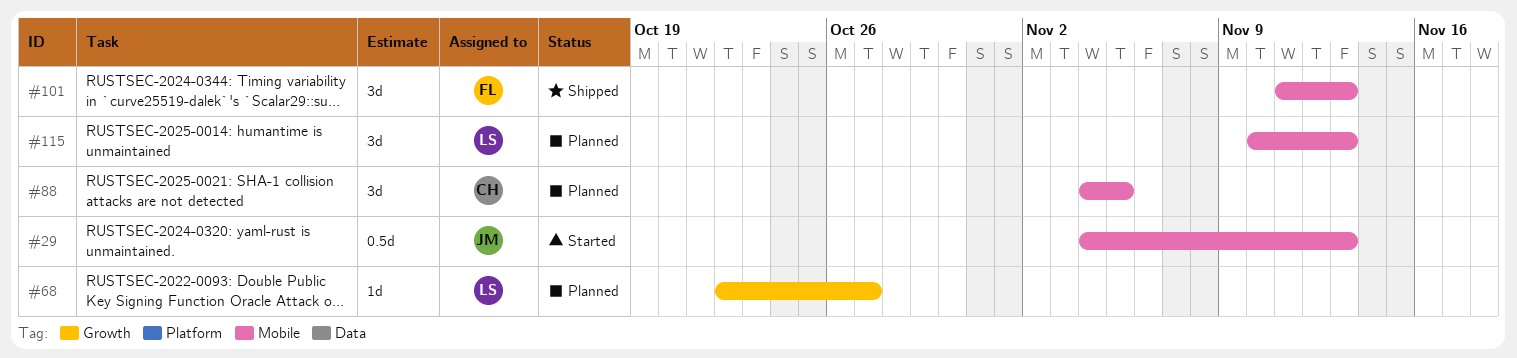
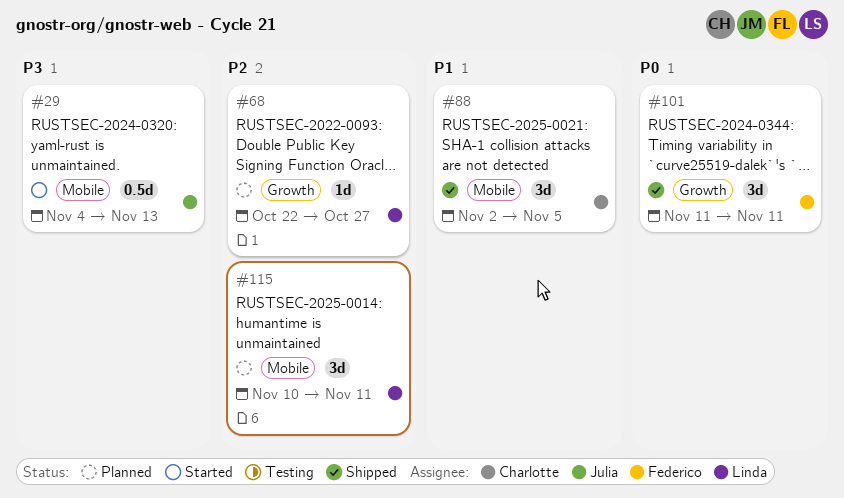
#88, status: Planned -> Shipped
#88, start: Nov 4 -> Nov 2
#101, label: Mobile -> Growth
#101, due: Nov 13 -> Nov 11
#115, due: Nov 13 -> Nov 11

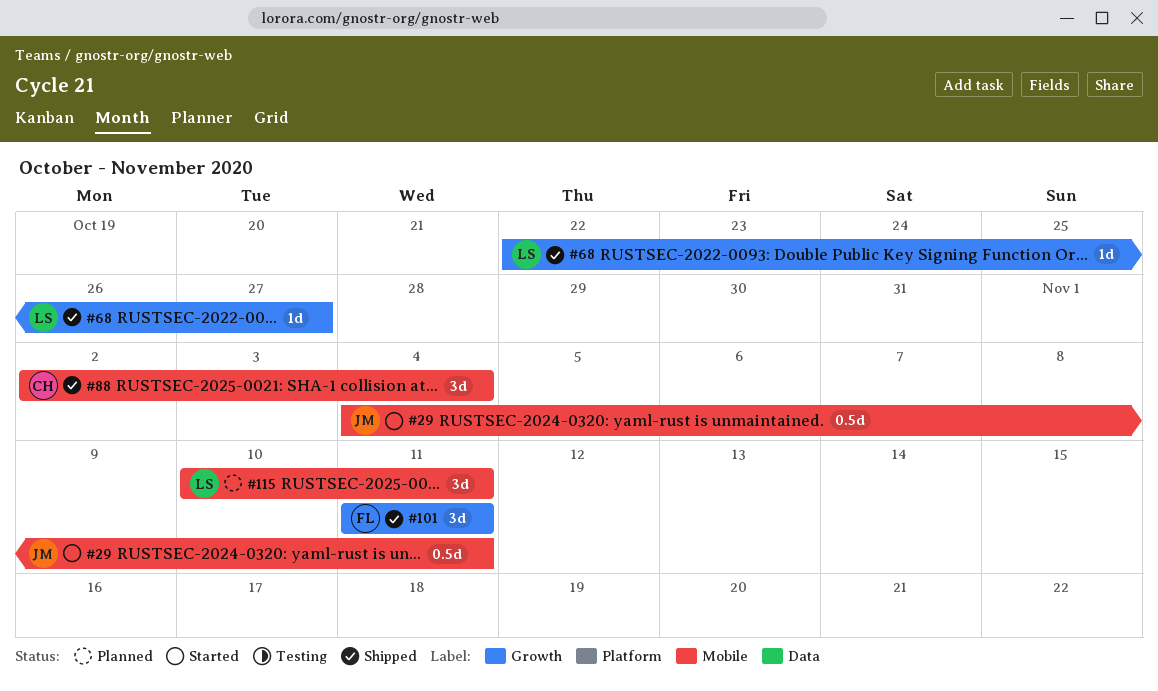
#29, due: Nov 13 -> Nov 11
#68, status: Planned -> Shipped
#88, due: Nov 5 -> Nov 4

